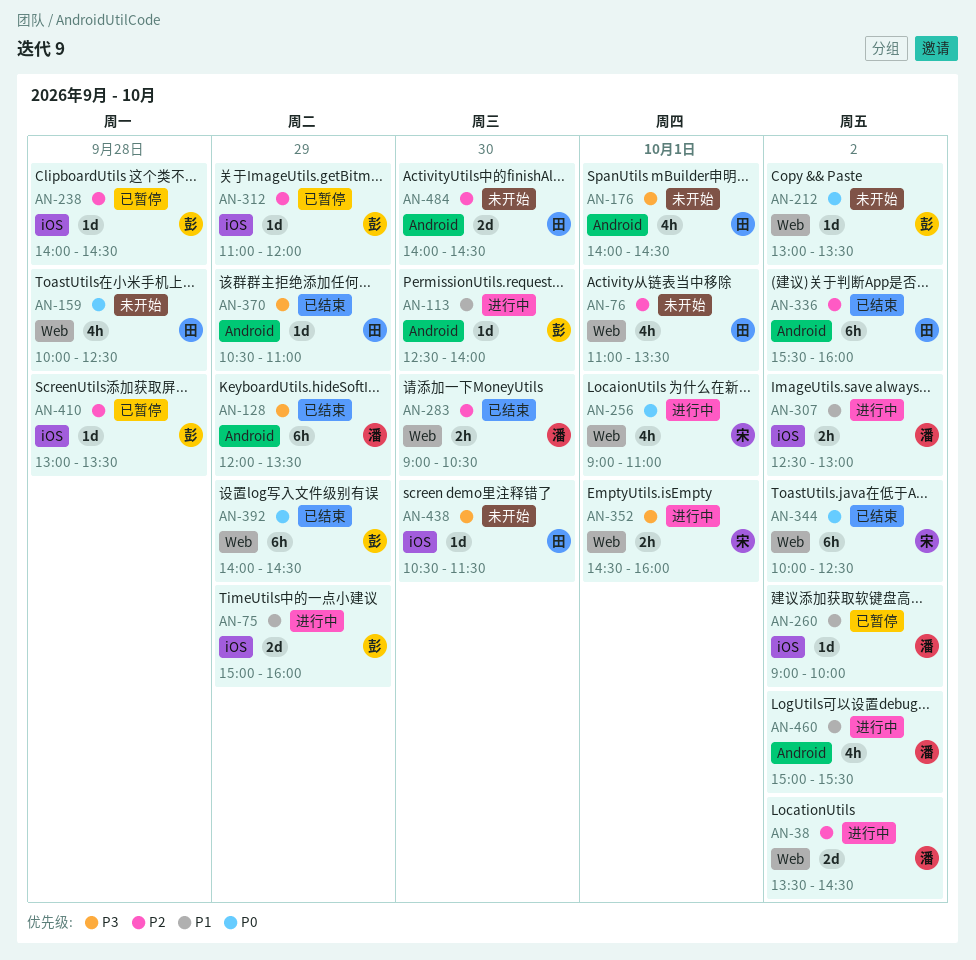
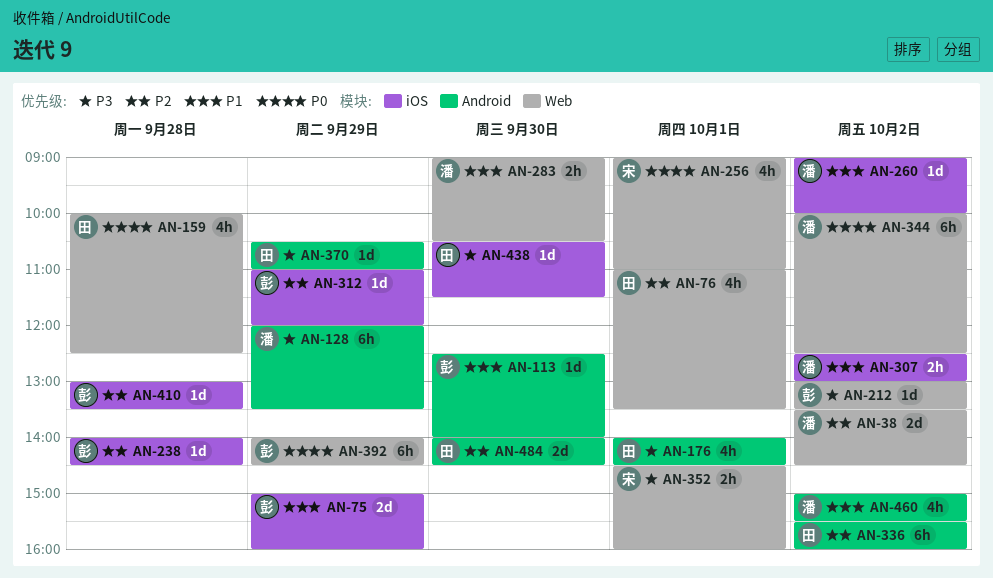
AN-212, priority: P0 -> P3
AN-283, priority: P2 -> P1
AN-344, owner: 宋 -> 潘

